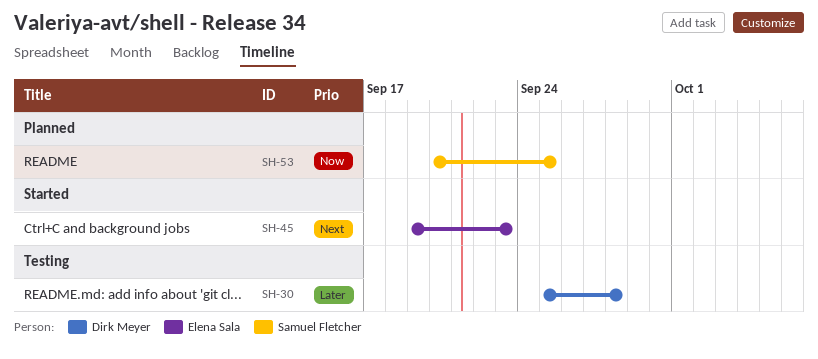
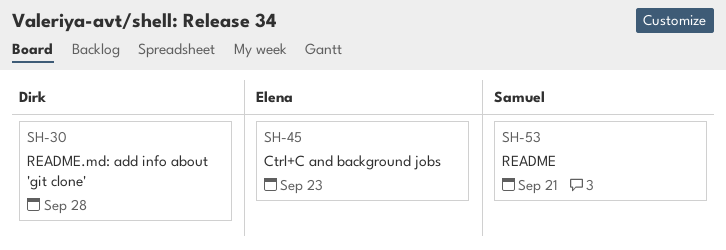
SH-53, due: Sep 25 -> Sep 21

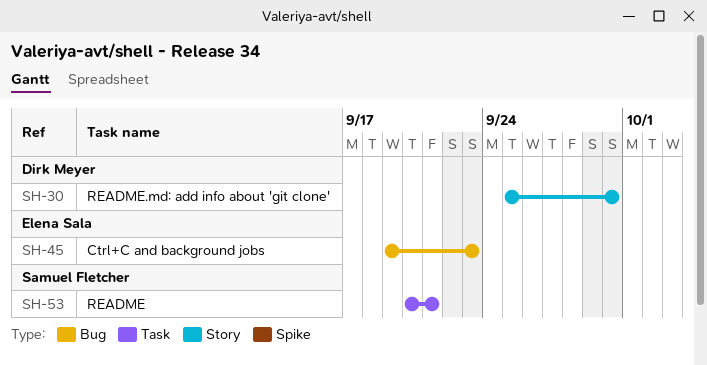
SH-30, due: Sep 28 -> Sep 30

